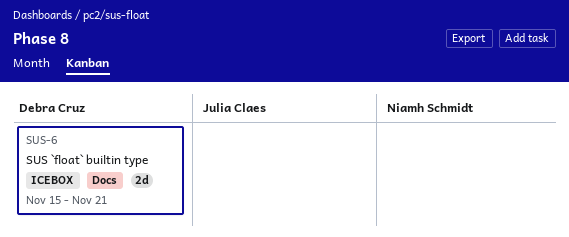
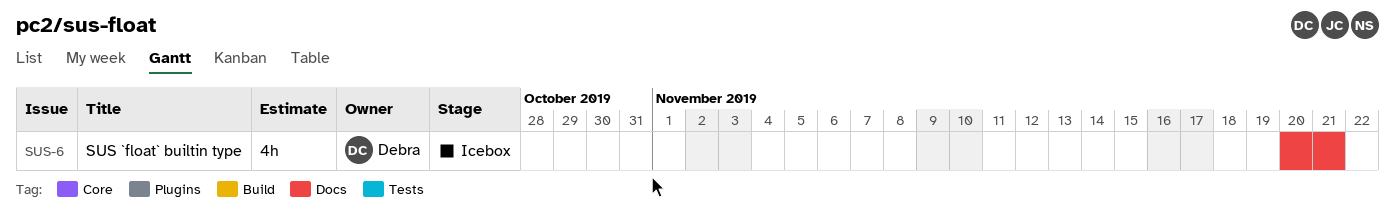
SUS-6, estimate: 2d -> 4h
SUS-6, start: Nov 15 -> Nov 20

